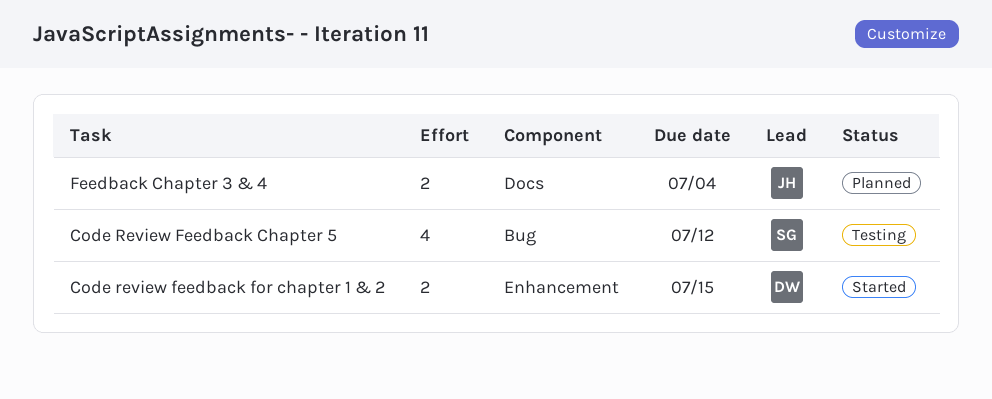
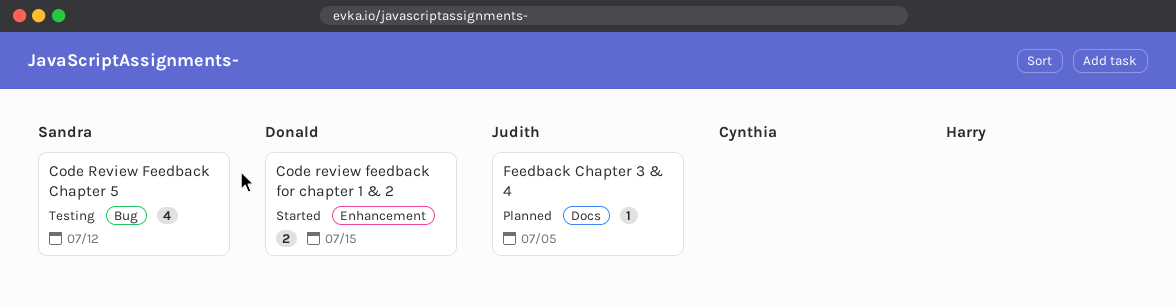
Feedback Chapter 3 & 4, estimate: 2 -> 1
Feedback Chapter 3 & 4, due: Jul 4 -> Jul 5

